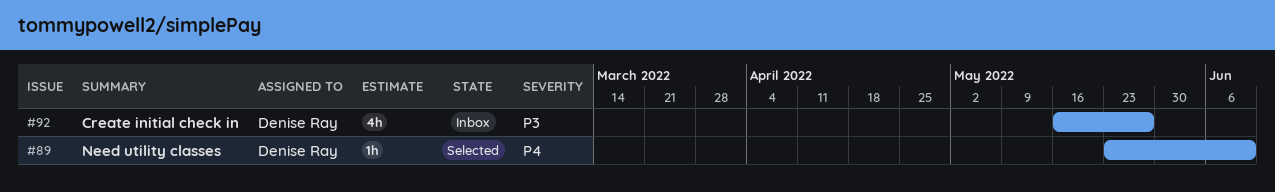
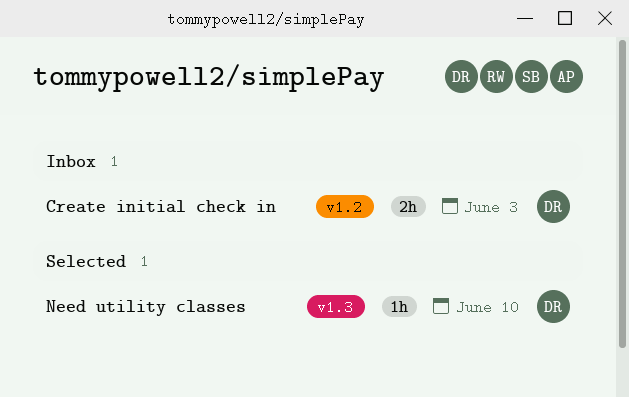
Create initial check in, estimate: 4h -> 2h
Create initial check in, due: May 27 -> Jun 3

